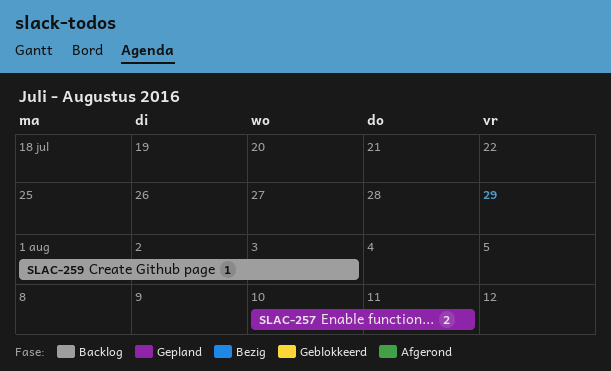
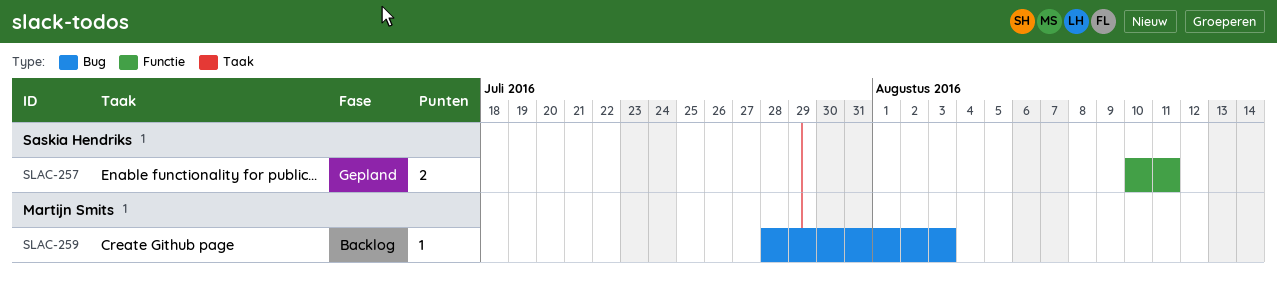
SLAC-259, start: Aug 1 -> Jul 28

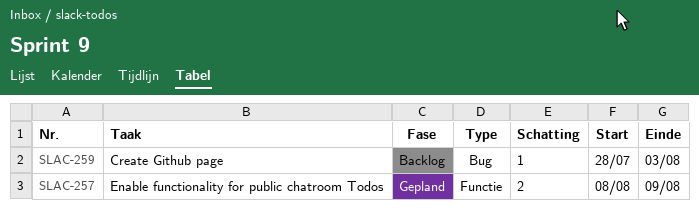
SLAC-257, start: Aug 10 -> Aug 8
SLAC-257, due: Aug 11 -> Aug 9

